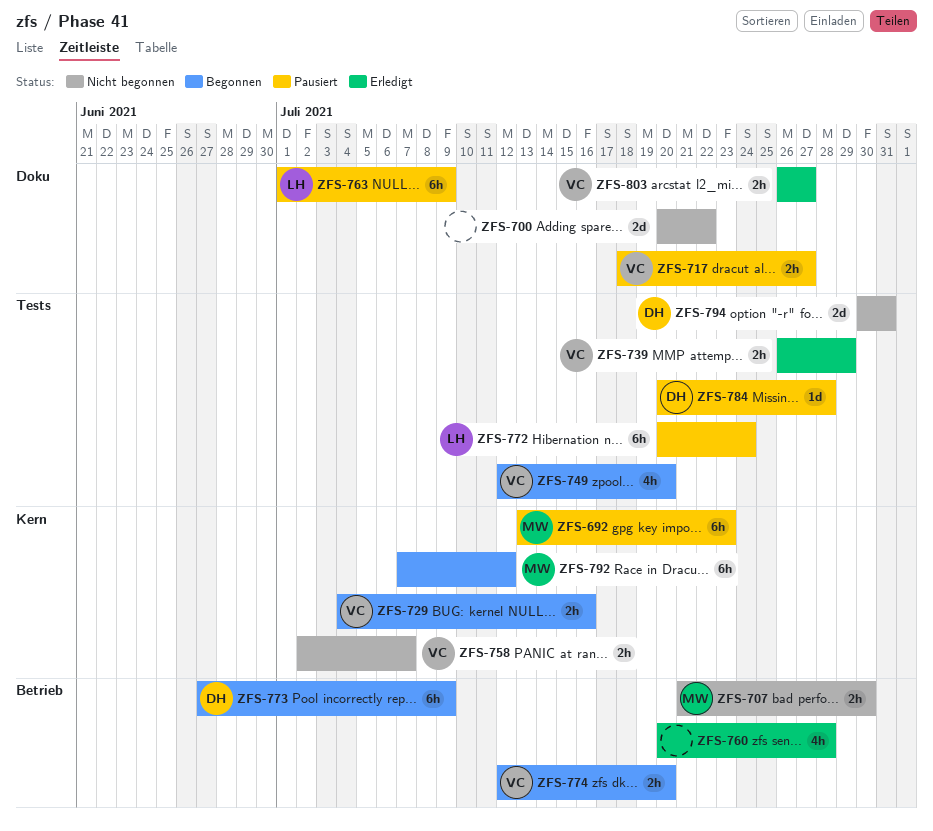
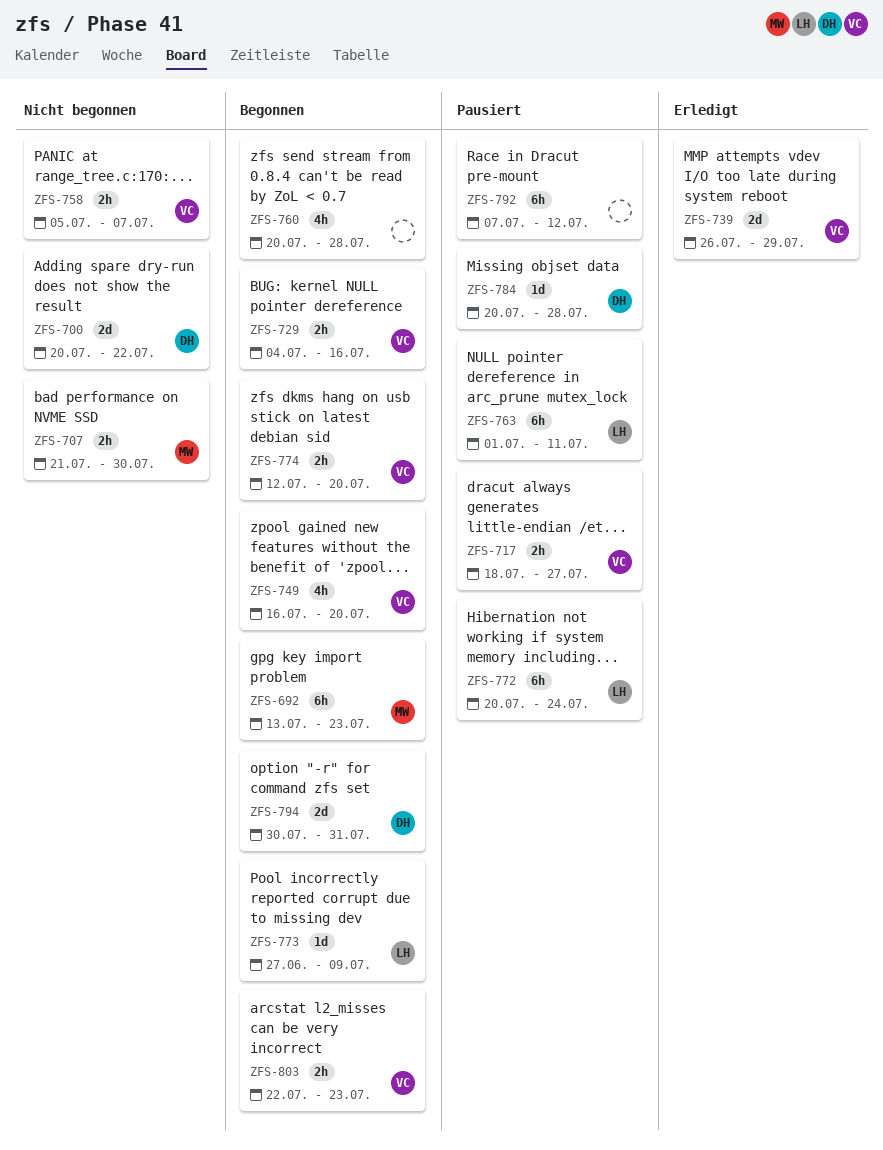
ZFS-692, status: Pausiert -> Begonnen
ZFS-700, owner: none -> DH
ZFS-739, estimate: 2h -> 2d
ZFS-749, start: Jul 12 -> Jul 16
ZFS-758, start: Jul 2 -> Jul 5
ZFS-760, status: Erledigt -> Begonnen
ZFS-763, due: Jul 9 -> Jul 11
ZFS-773, owner: DH -> LH
ZFS-773, estimate: 6h -> 1d
ZFS-792, status: Begonnen -> Pausiert
ZFS-792, owner: MW -> none
ZFS-794, status: Nicht begonnen -> Begonnen
ZFS-803, status: Erledigt -> Begonnen
ZFS-803, start: Jul 26 -> Jul 22
ZFS-803, due: Jul 27 -> Jul 23

